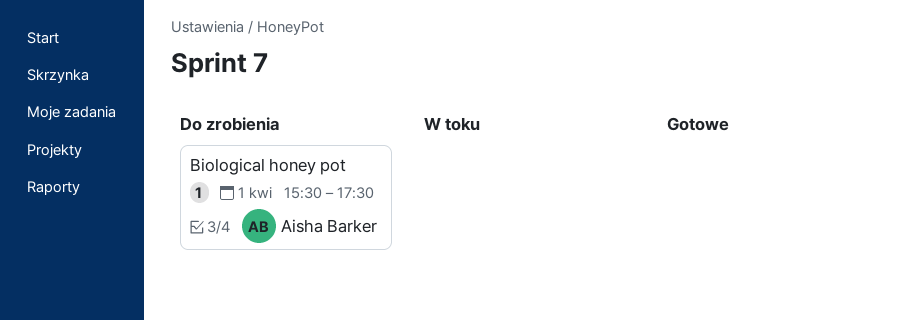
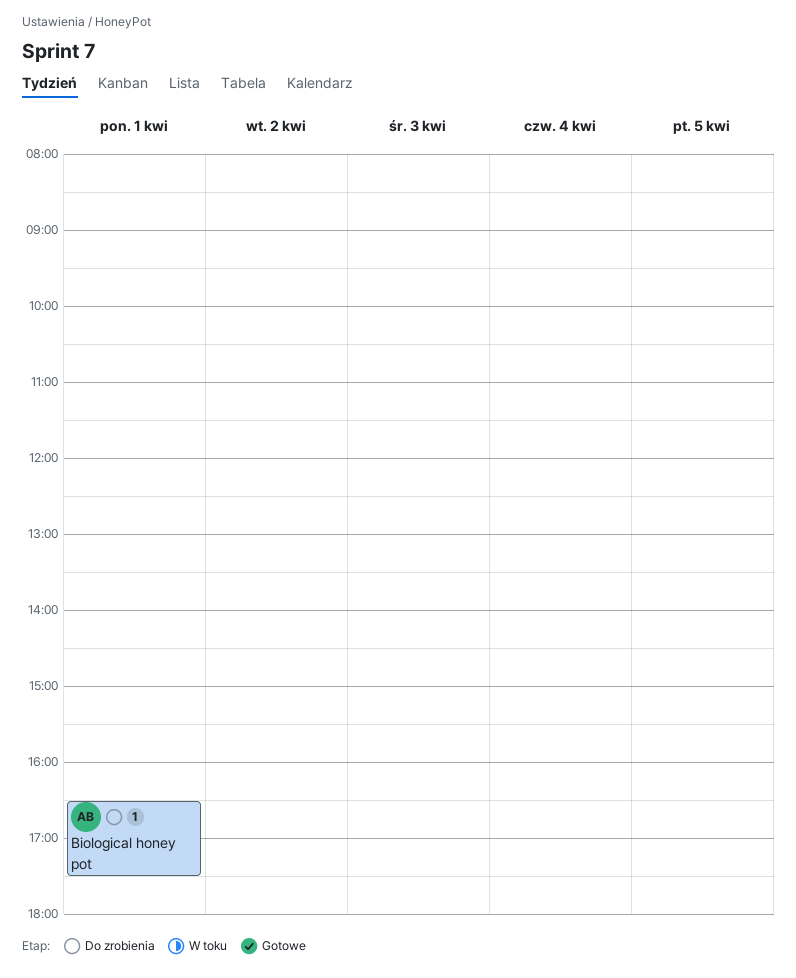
Biological honey pot, begins: 15:30 -> 16:30

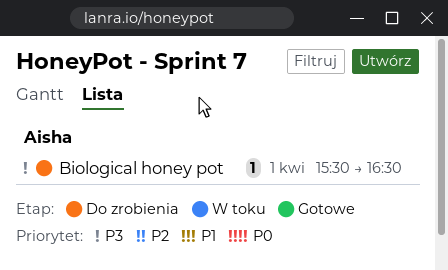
Biological honey pot, begins: 16:30 -> 15:30
Biological honey pot, ends: 17:30 -> 16:30

